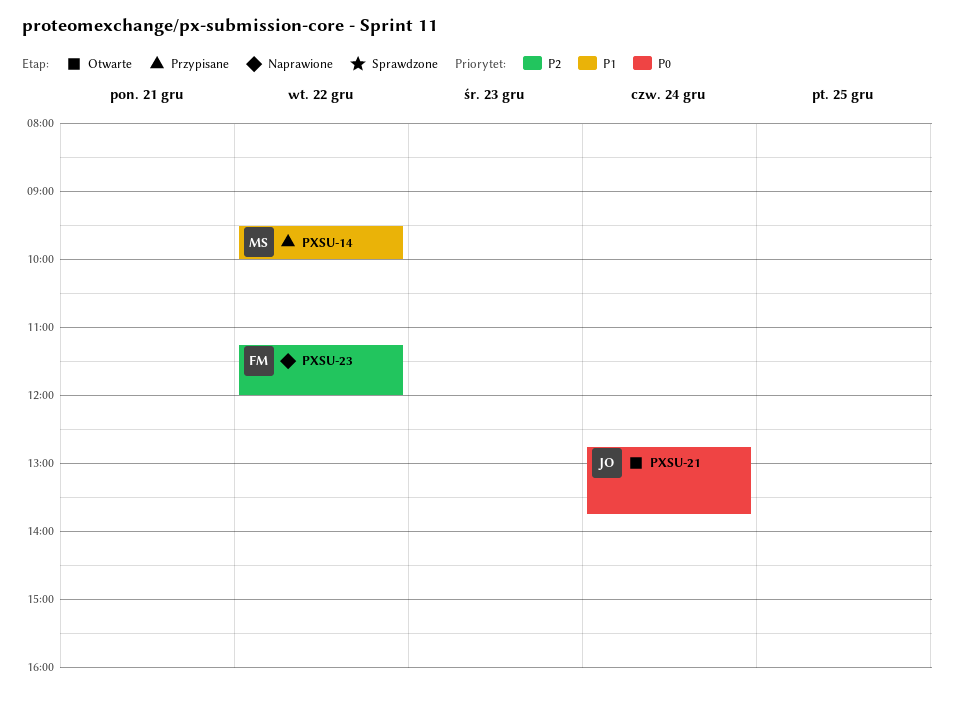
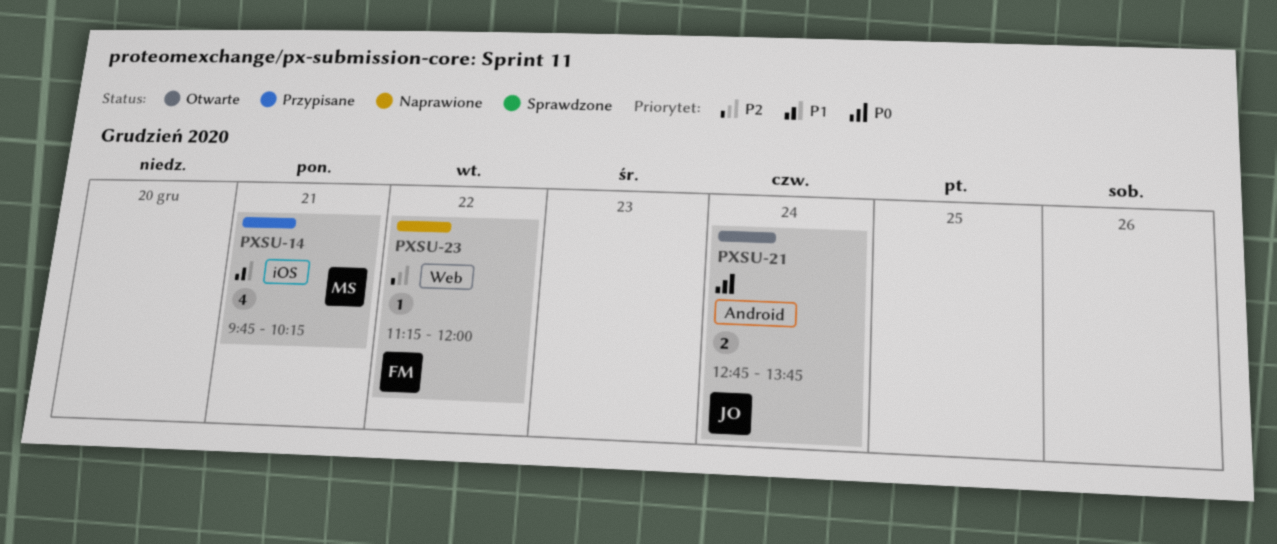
PXSU-14, day: Dec 22 -> Dec 21
PXSU-14, begins: 09:30 -> 09:45
PXSU-14, ends: 10:00 -> 10:15

